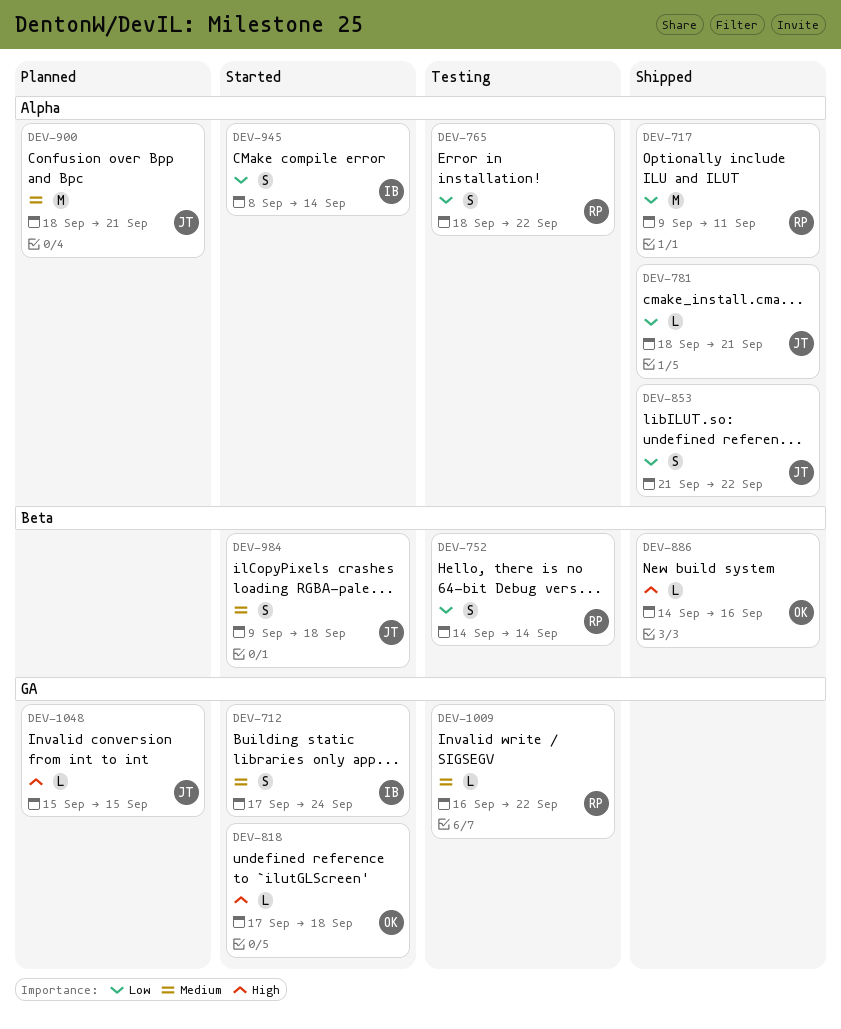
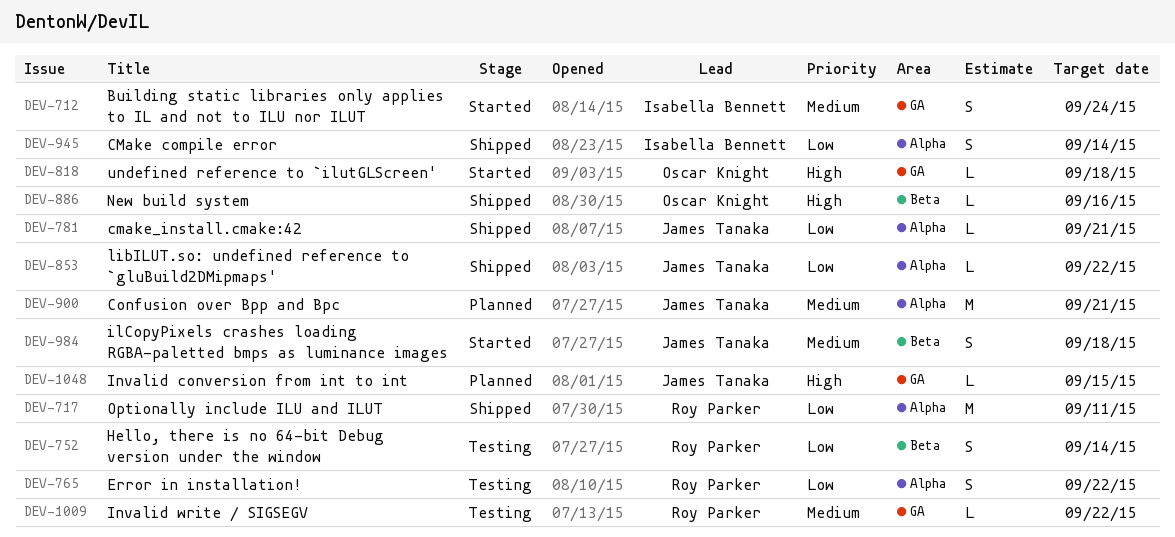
DEV-853, estimate: S -> L
DEV-945, status: Started -> Shipped

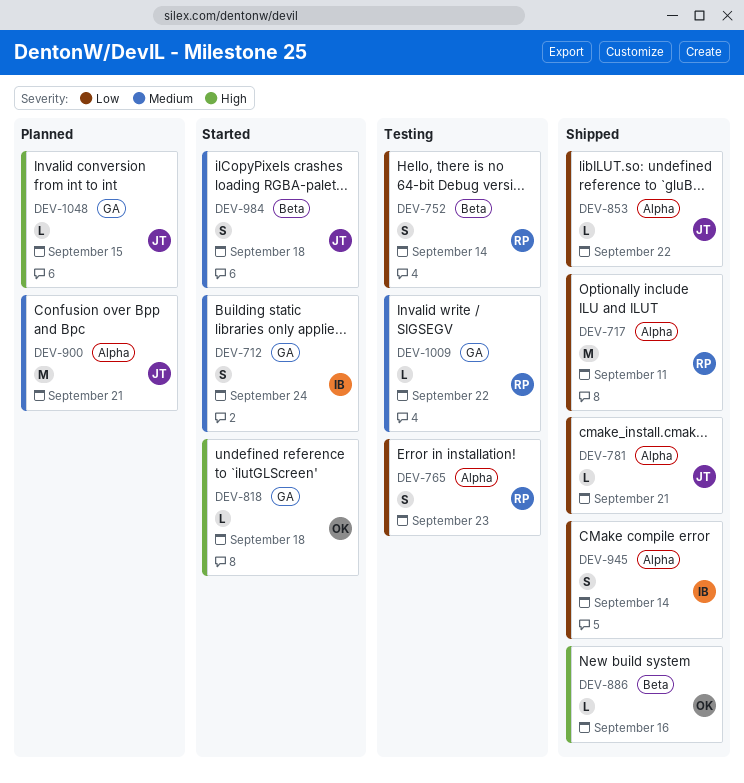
DEV-765, due: Sep 22 -> Sep 23

